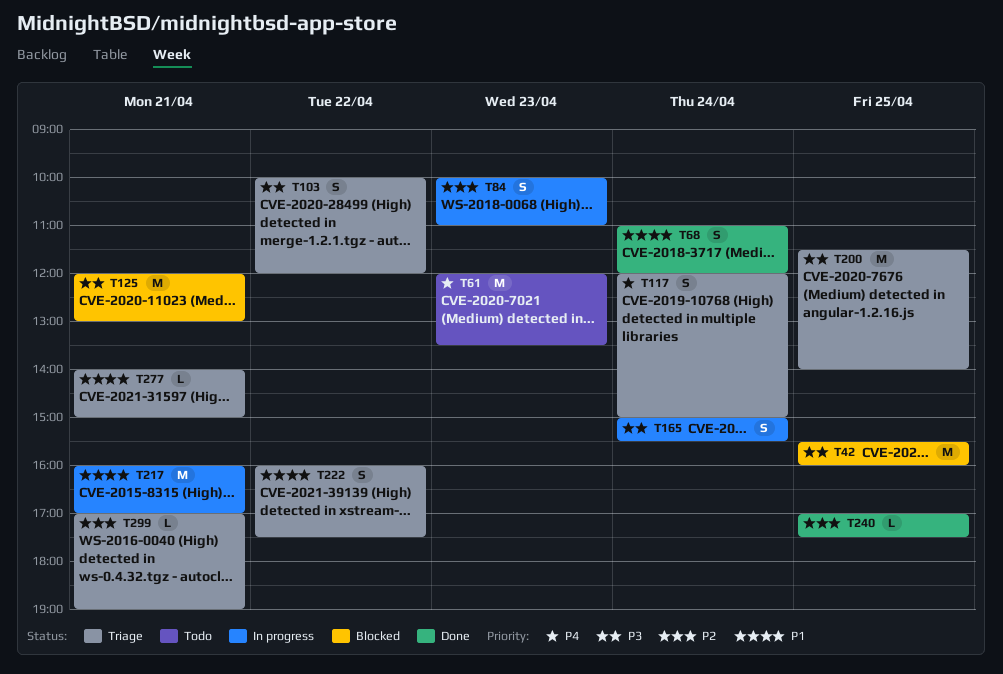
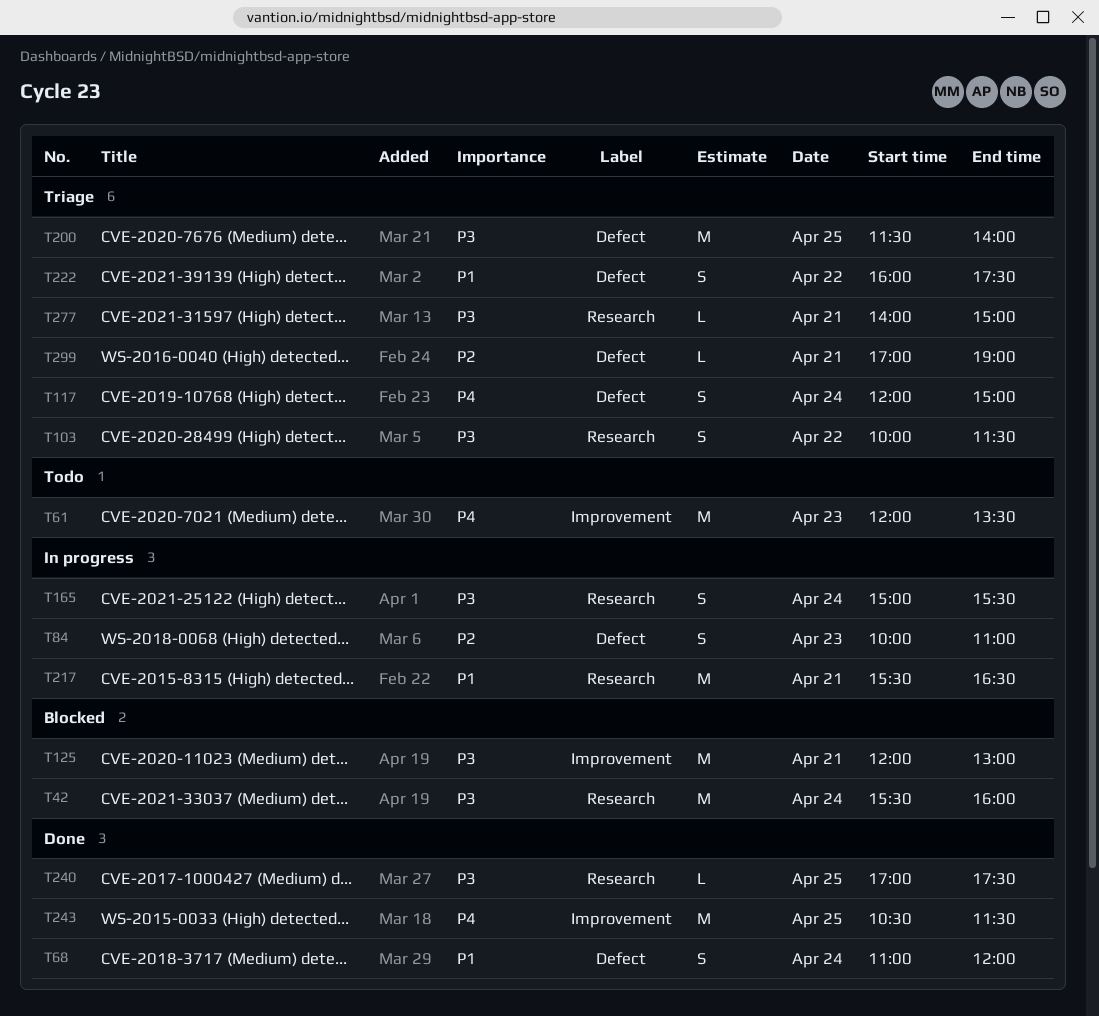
T42, day: Apr 25 -> Apr 24
T103, ends: 12:00 -> 11:30
T217, begins: 16:00 -> 15:30
T217, ends: 17:00 -> 16:30
T240, priority: P2 -> P3
T243: none -> present
T277, priority: P1 -> P3

